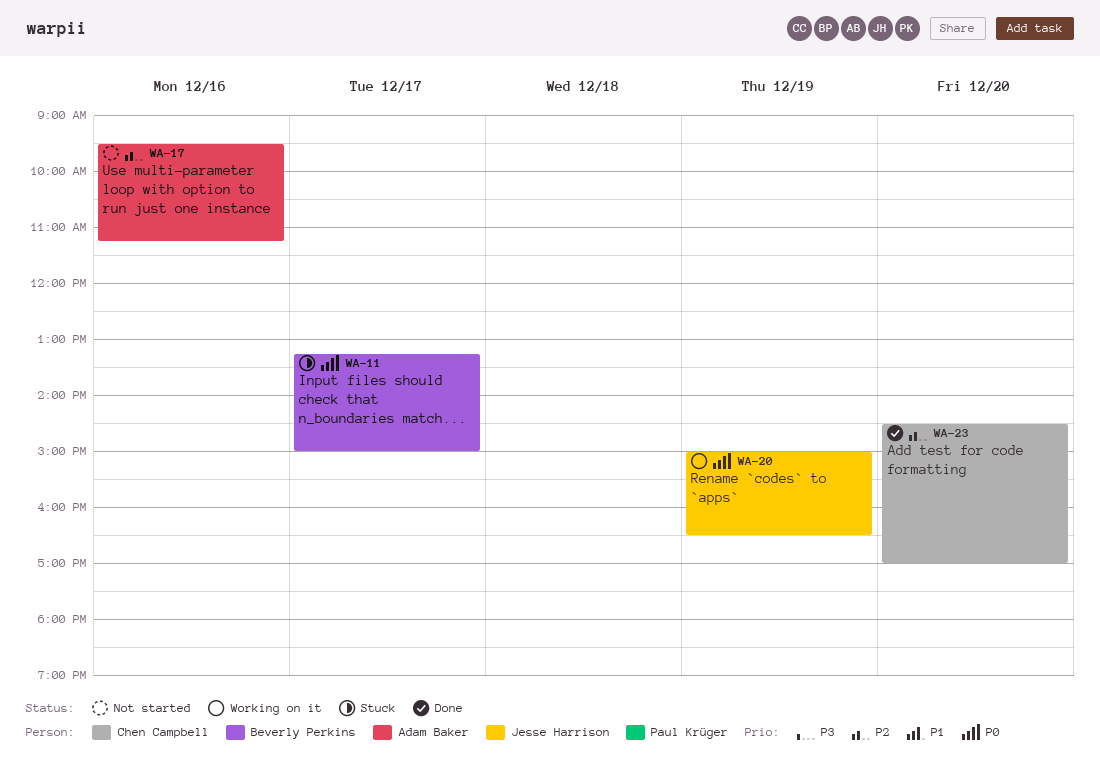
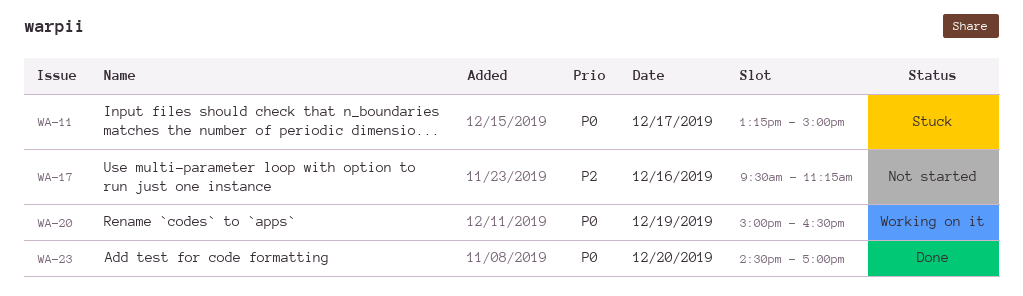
WA-23, priority: P2 -> P0

